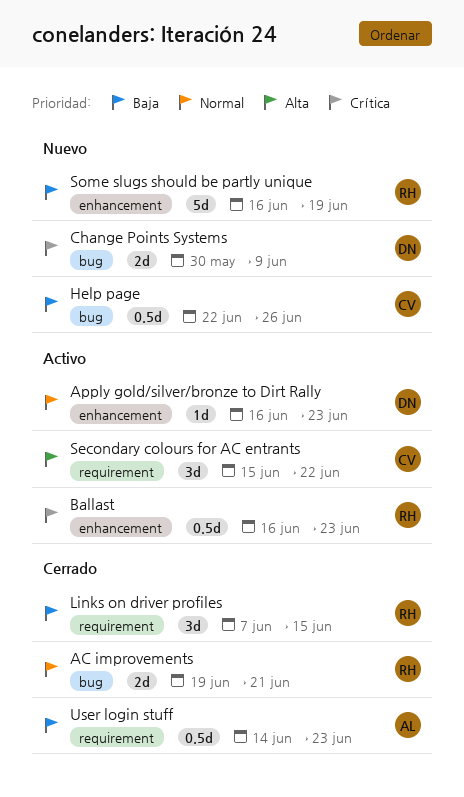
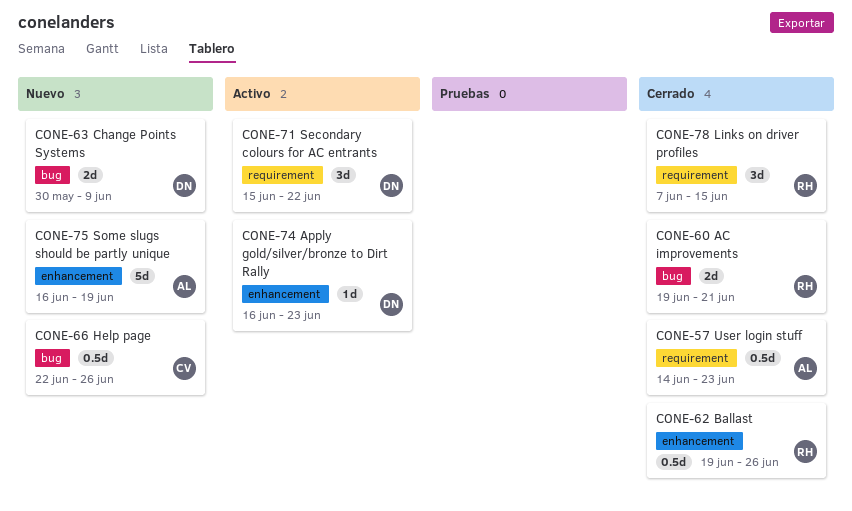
Ballast, status: Activo -> Cerrado
Ballast, start: Jun 16 -> Jun 19
Ballast, due: Jun 23 -> Jun 26
Secondary colours for AC entrants, owner: CV -> DN
Some slugs should be partly unique, owner: RH -> AL

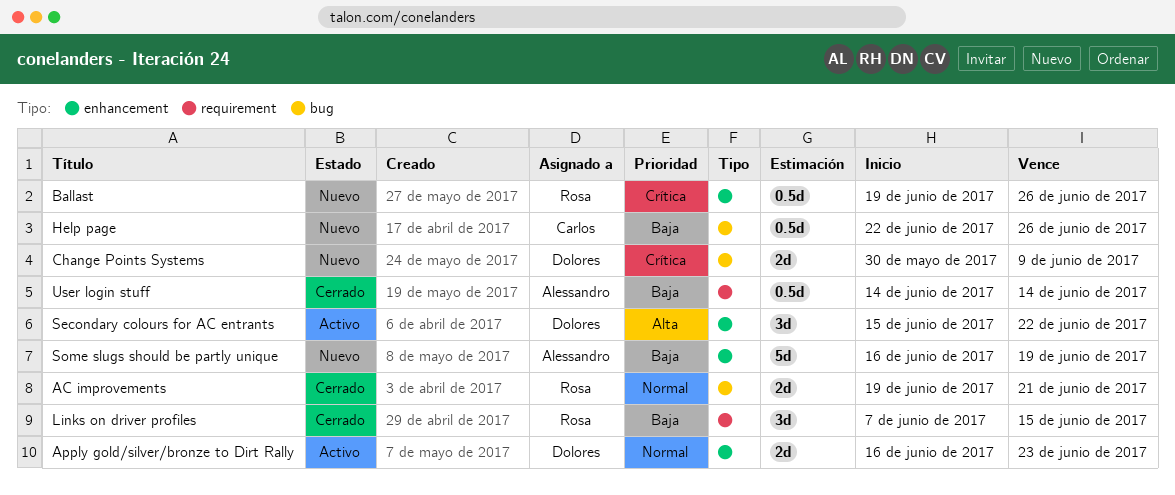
Apply gold/silver/bronze to Dirt Rally, estimate: 1d -> 2d
Ballast, status: Cerrado -> Nuevo
Secondary colours for AC entrants, label: requirement -> enhancement
User login stuff, due: Jun 23 -> Jun 14

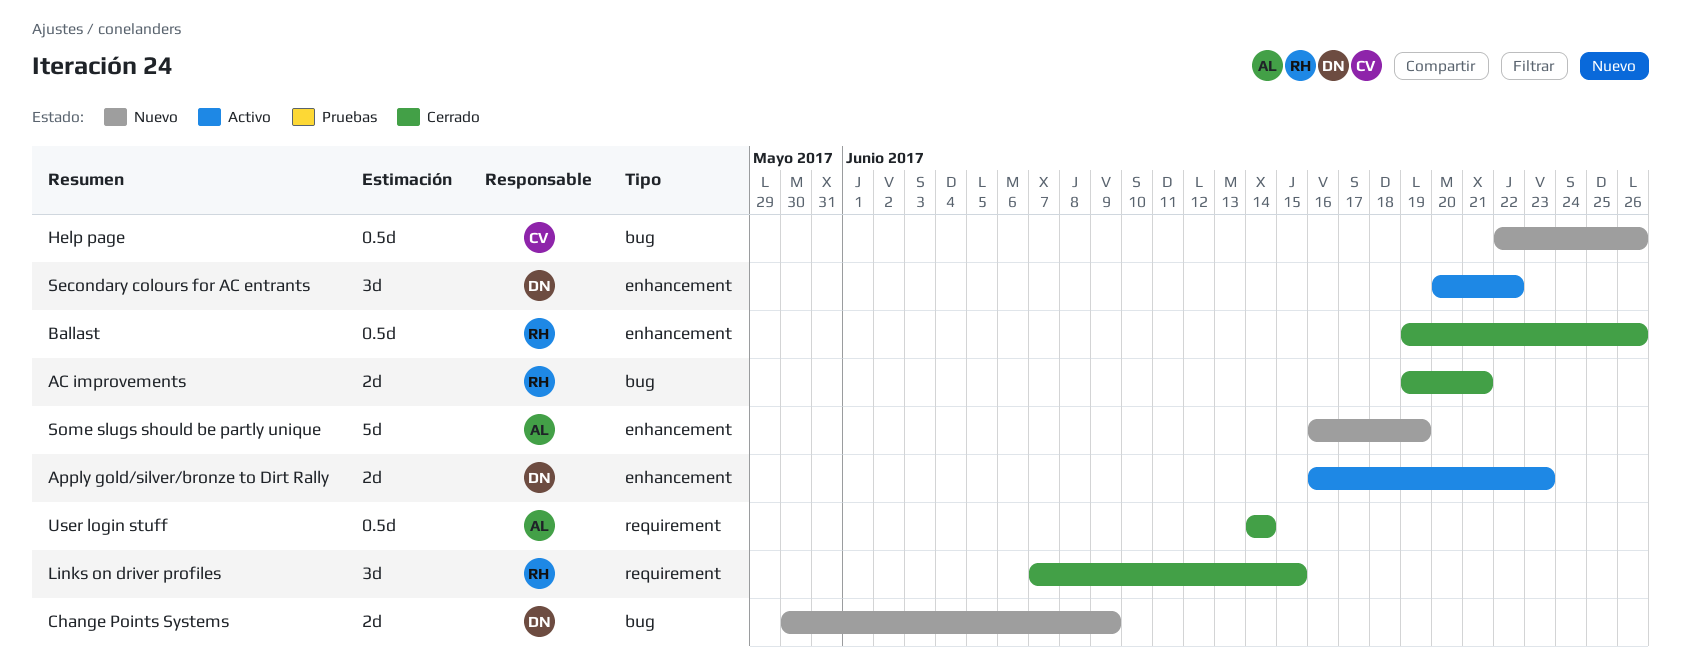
Ballast, status: Nuevo -> Cerrado
Secondary colours for AC entrants, start: Jun 15 -> Jun 20

